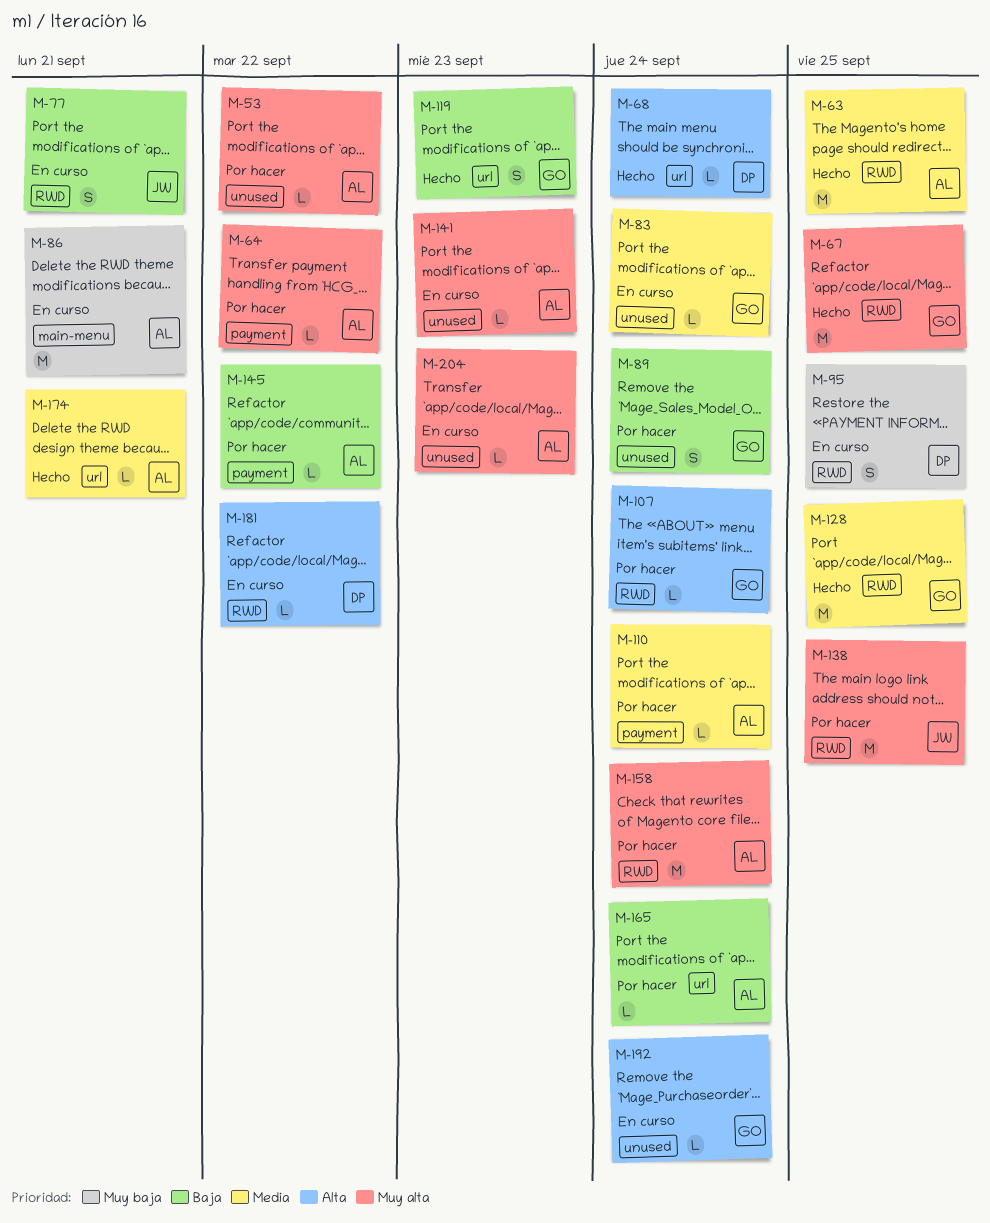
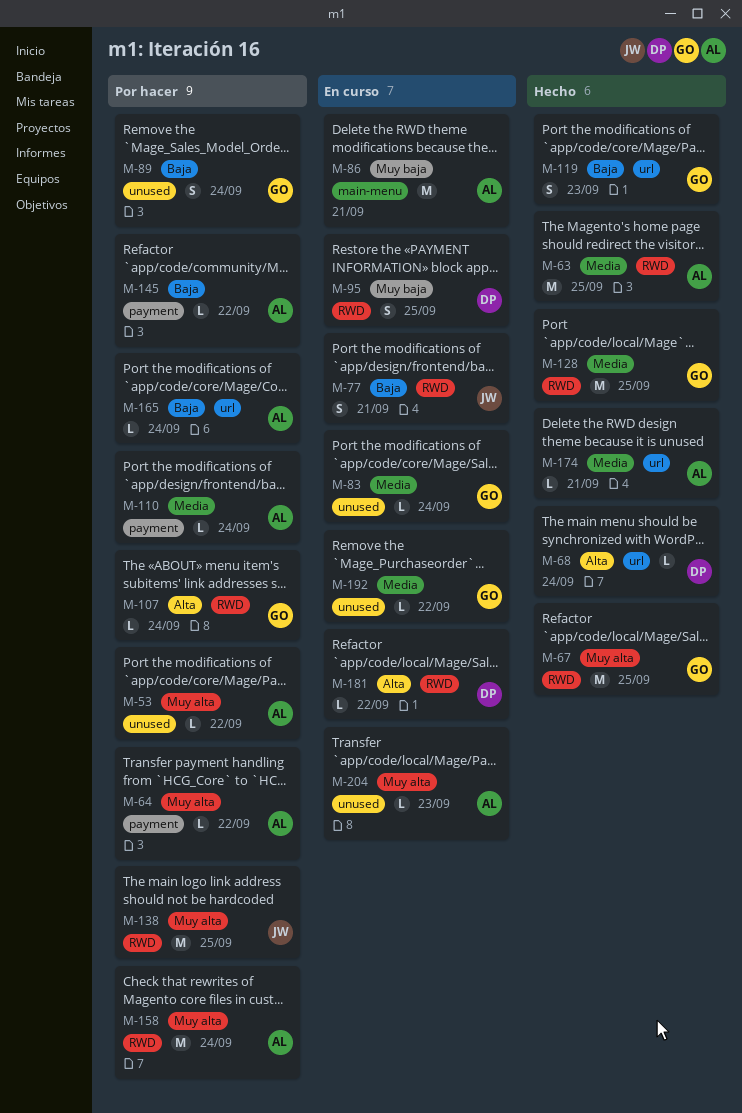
M-141: present -> none
M-192, priority: Alta -> Media
M-192, due: Sep 24 -> Sep 22

